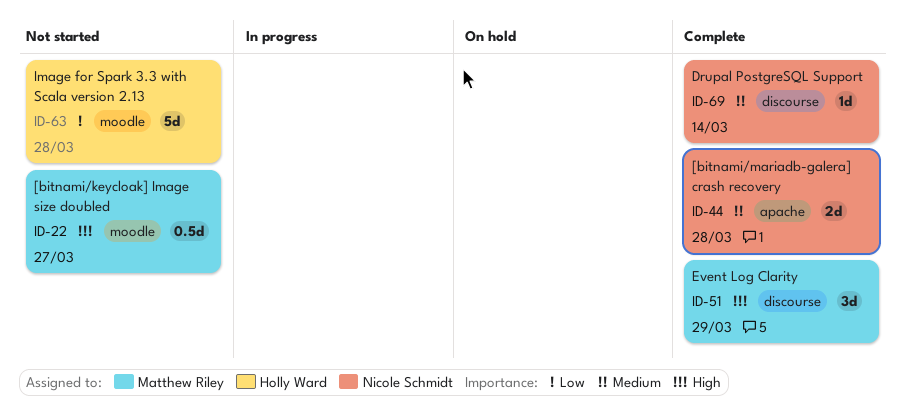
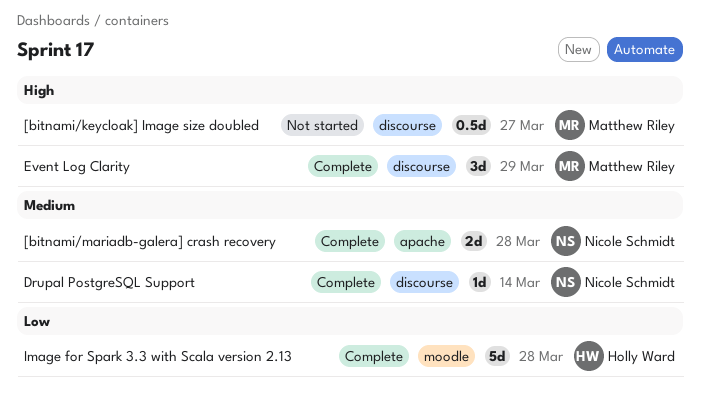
[bitnami/keycloak] Image size doubled, label: moodle -> discourse
Image for Spark 3.3 with Scala version 2.13, status: Not started -> Complete

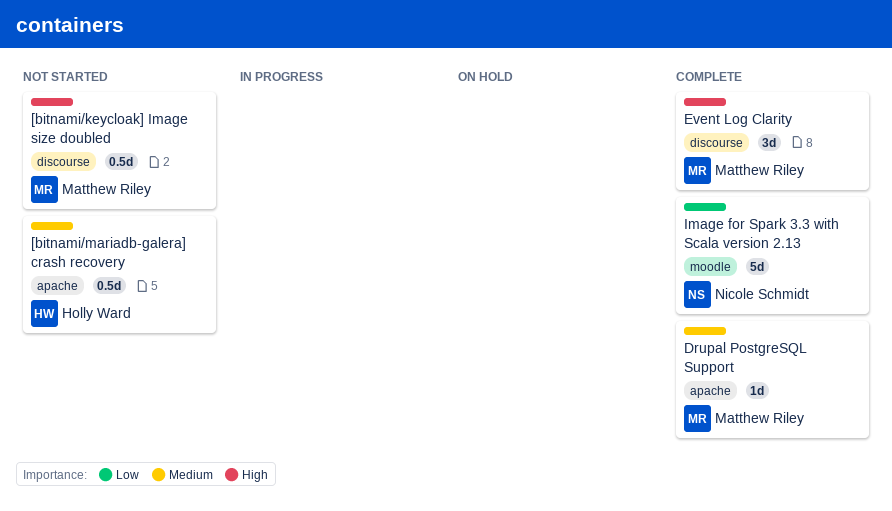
[bitnami/mariadb-galera] crash recovery, status: Complete -> Not started
[bitnami/mariadb-galera] crash recovery, owner: Nicole Schmidt -> Holly Ward
[bitnami/mariadb-galera] crash recovery, estimate: 2d -> 0.5d
Drupal PostgreSQL Support, owner: Nicole Schmidt -> Matthew Riley
Drupal PostgreSQL Support, label: discourse -> apache
Image for Spark 3.3 with Scala version 2.13, owner: Holly Ward -> Nicole Schmidt

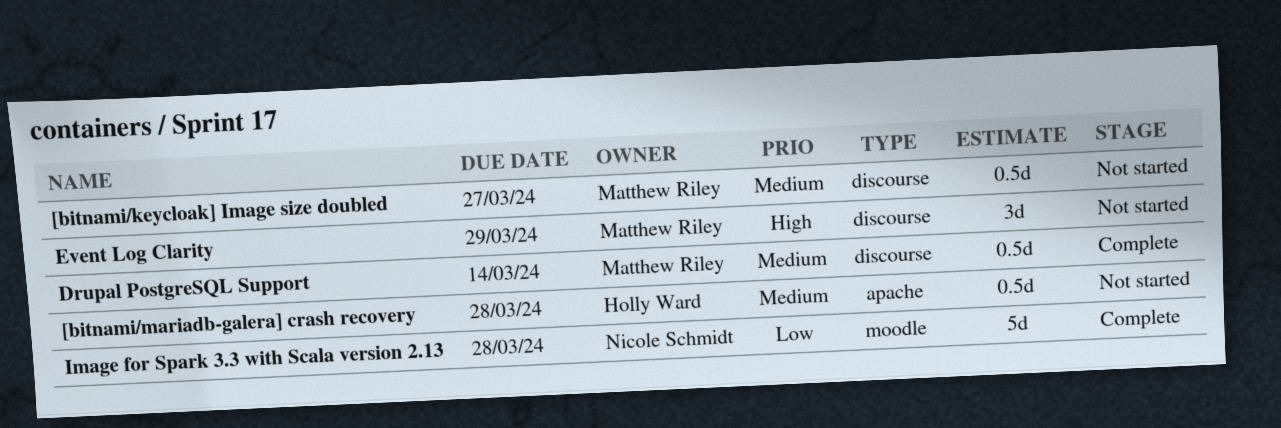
[bitnami/keycloak] Image size doubled, priority: High -> Medium
Drupal PostgreSQL Support, label: apache -> discourse
Drupal PostgreSQL Support, estimate: 1d -> 0.5d
Event Log Clarity, status: Complete -> Not started

